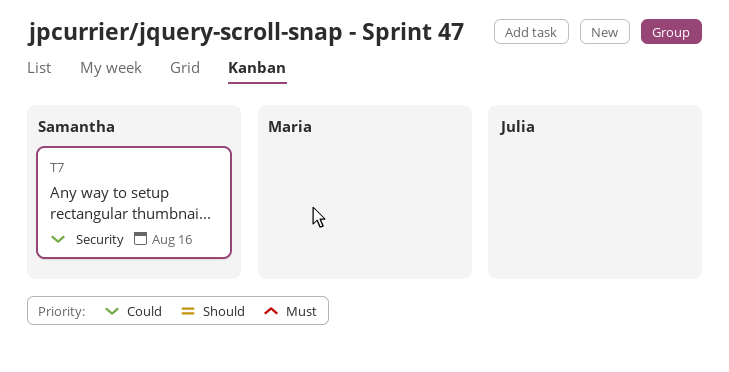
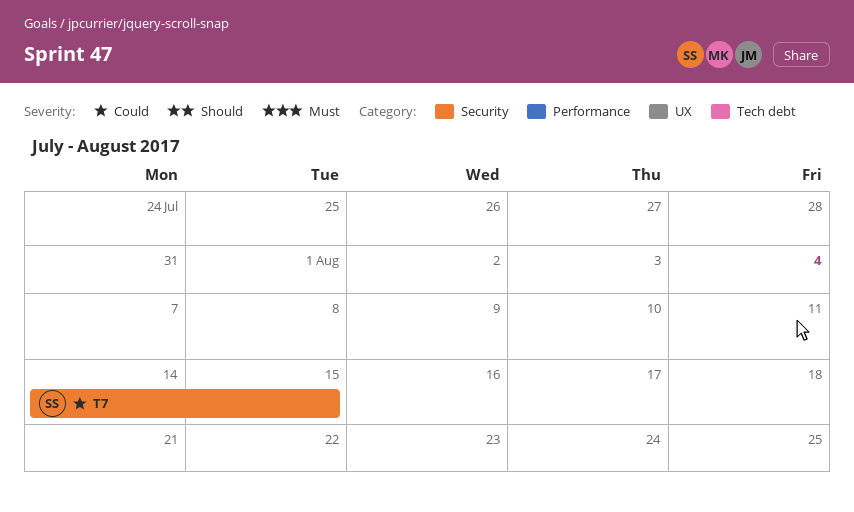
T7, due: Aug 16 -> Aug 15

